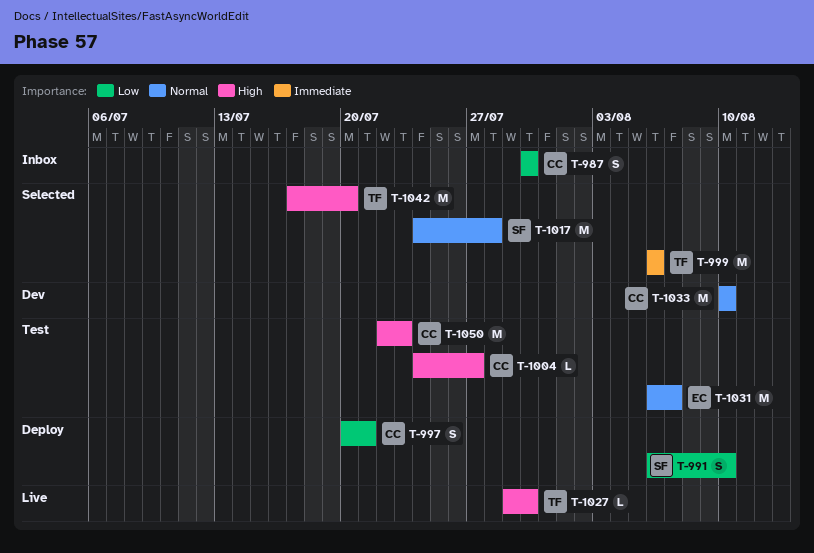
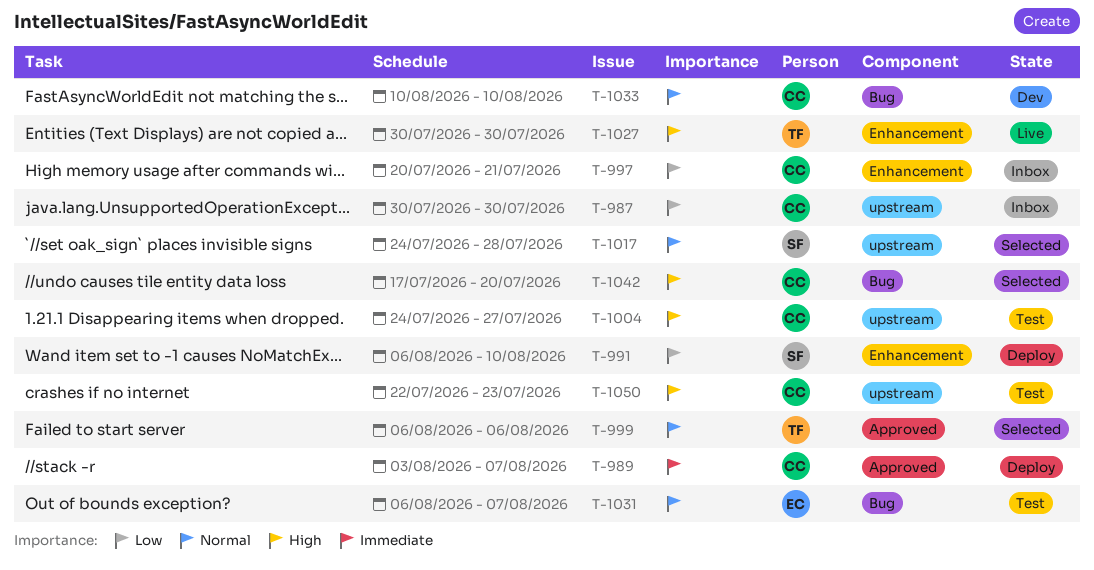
T-989: none -> present
T-997, status: Deploy -> Inbox
T-999, priority: Immediate -> Normal
T-1027, start: Jul 29 -> Jul 30
T-1042, owner: TF -> CC

